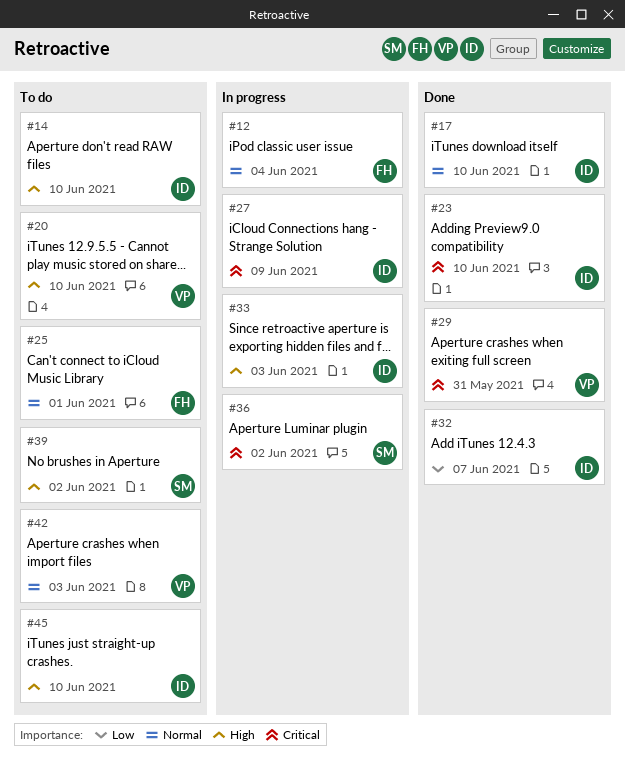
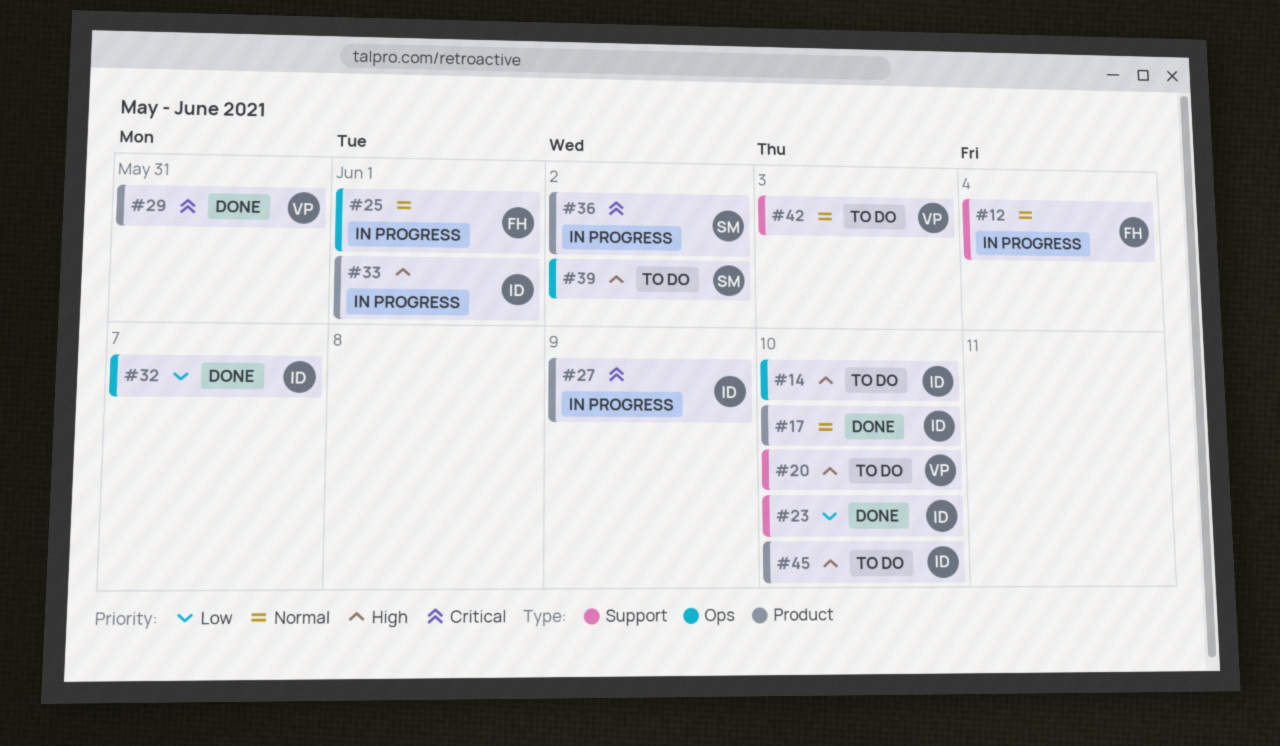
#23, priority: Critical -> Low
#25, status: To do -> In progress
#33, due: Jun 3 -> Jun 1

